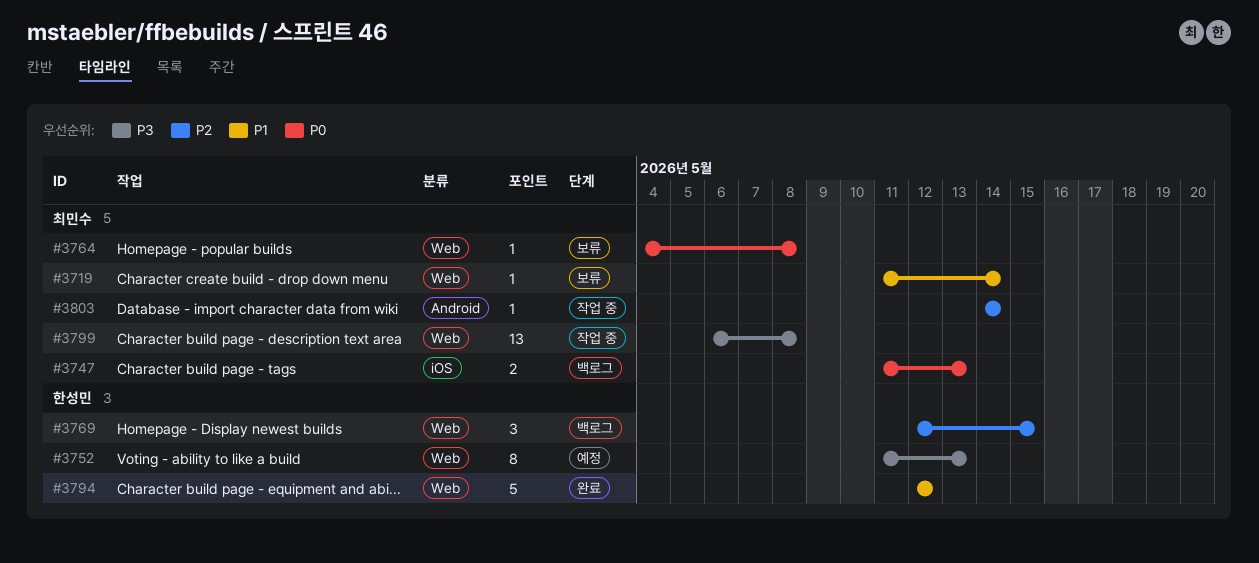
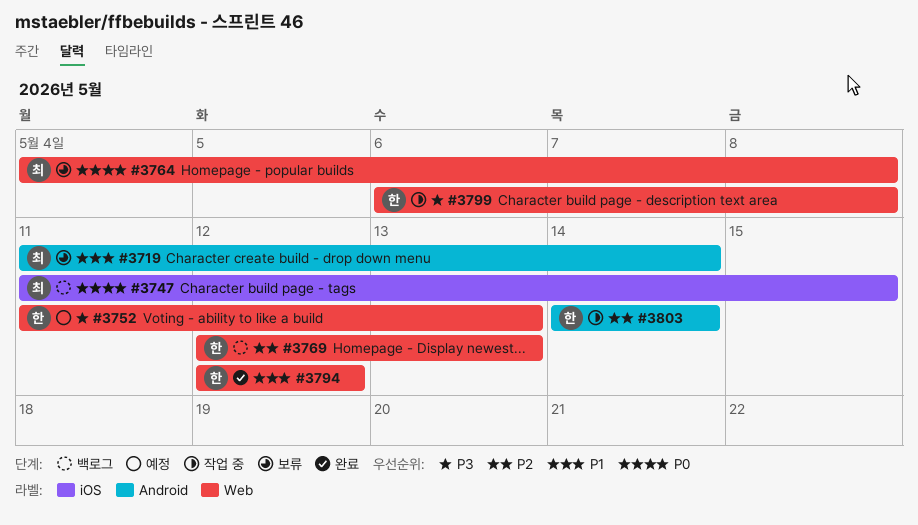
#3719, label: Web -> Android
#3747, due: May 13 -> May 15
#3769, due: May 15 -> May 13
#3799, owner: 최민수 -> 한성민
#3803, owner: 최민수 -> 한성민

